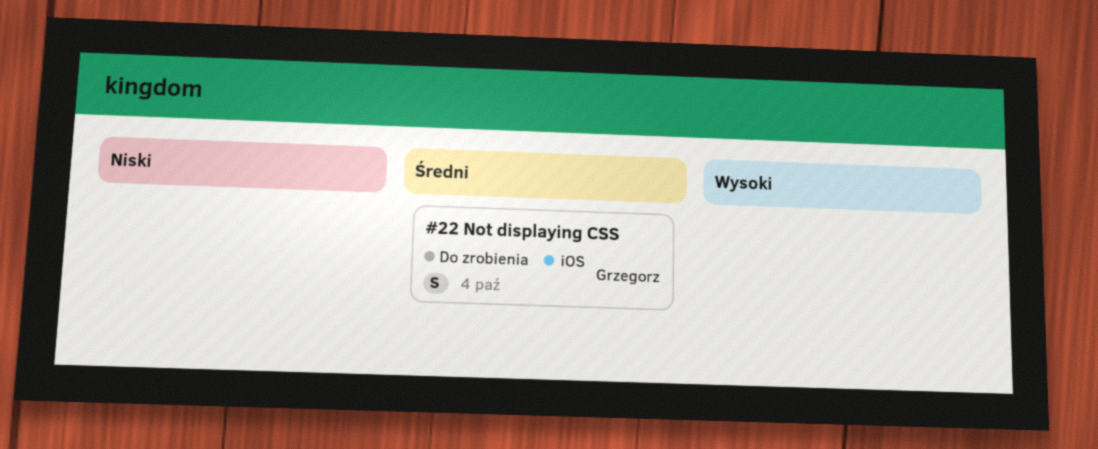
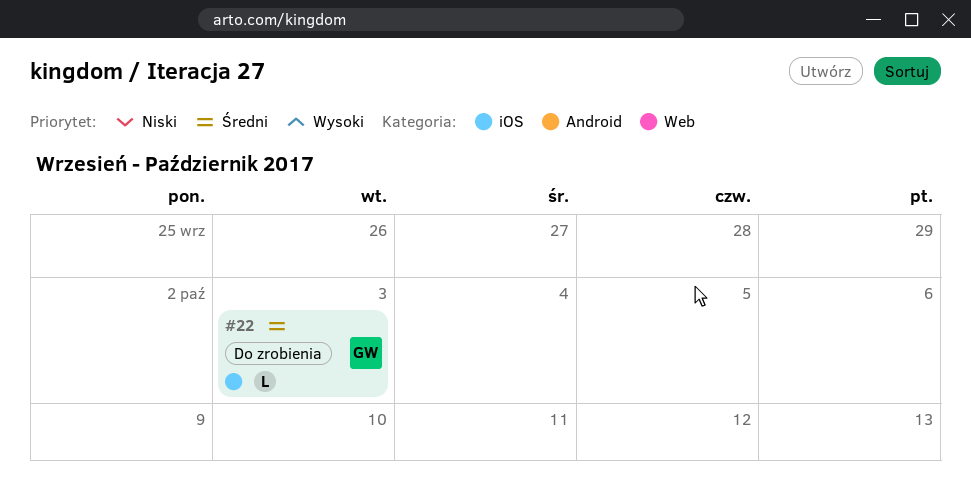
#22, estimate: S -> L
#22, due: Oct 4 -> Oct 3

